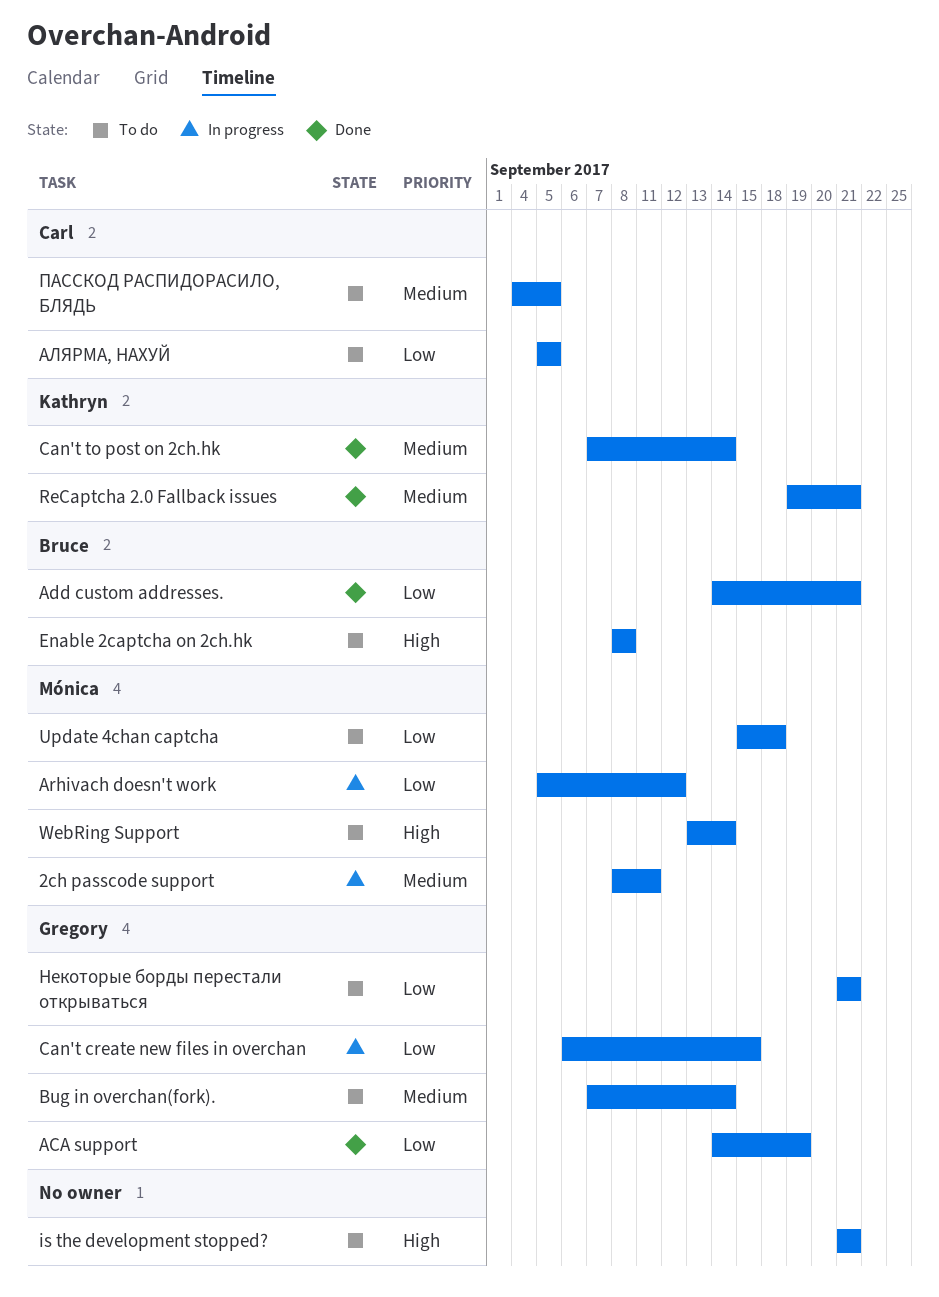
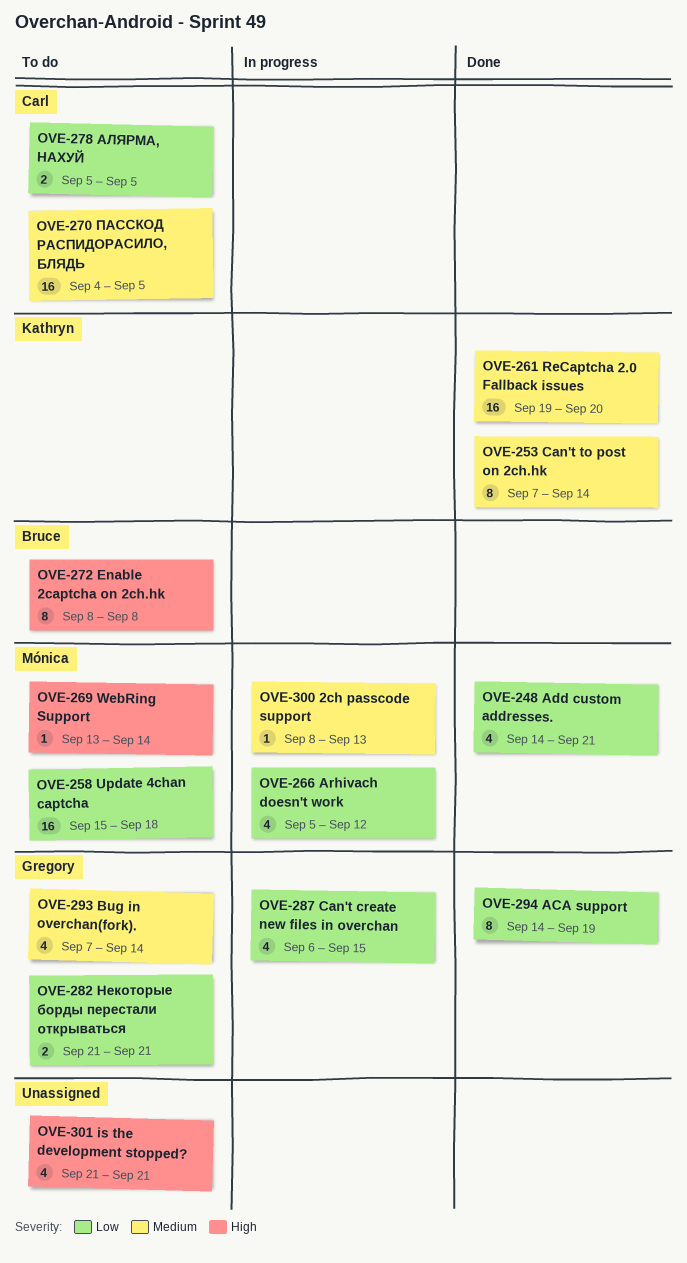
2ch passcode support, due: Sep 11 -> Sep 13
Add custom addresses., owner: Bruce -> Mónica
ReCaptcha 2.0 Fallback issues, due: Sep 21 -> Sep 20

